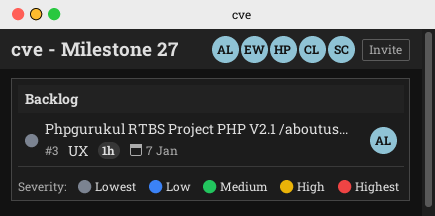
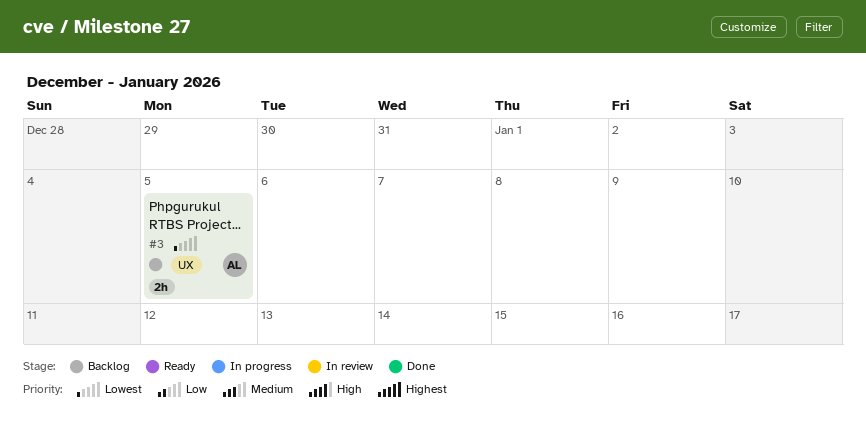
#3, estimate: 1h -> 2h
#3, due: Jan 7 -> Jan 5

